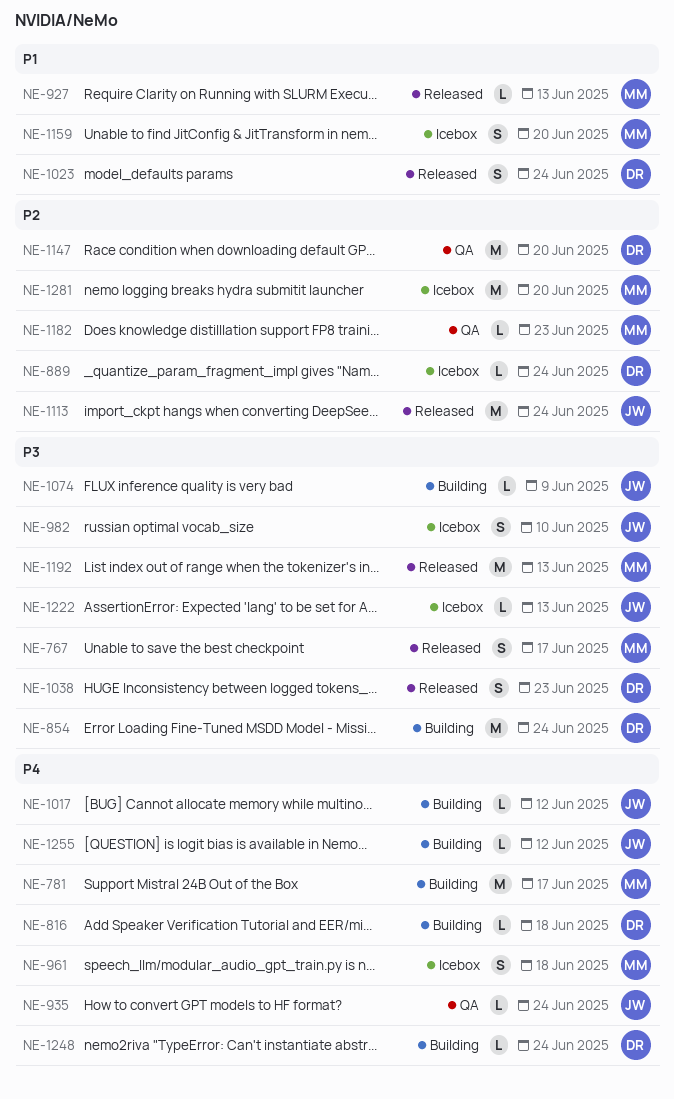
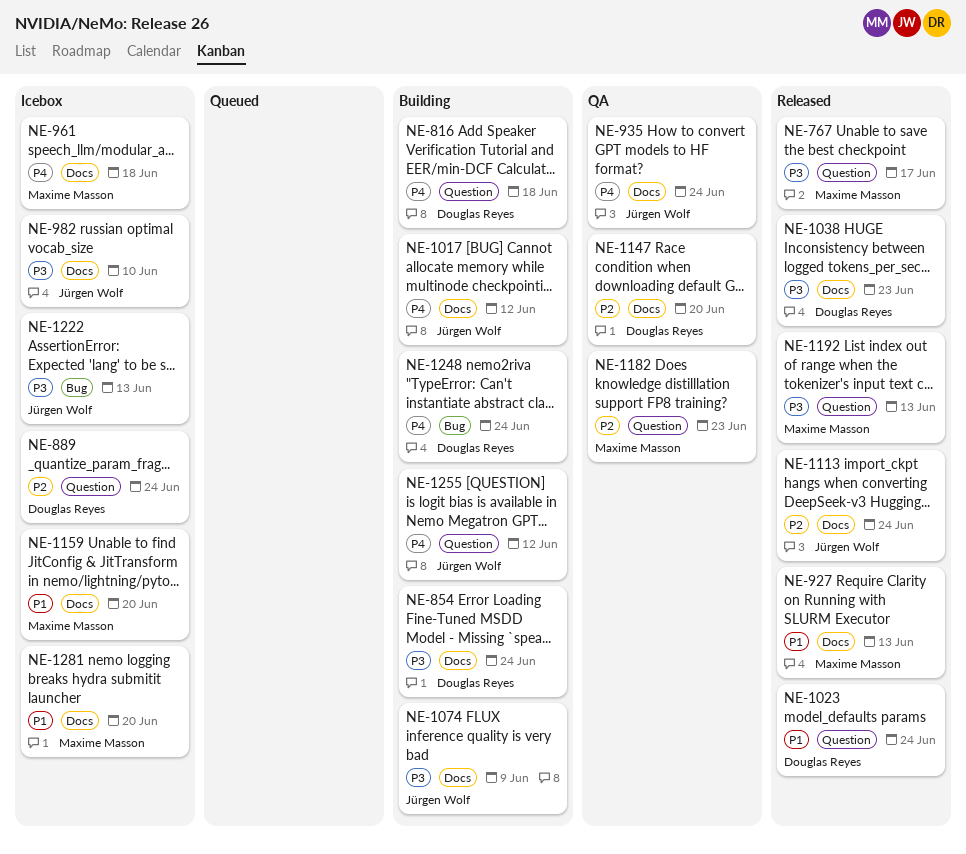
NE-781: present -> none
NE-1281, priority: P2 -> P1

